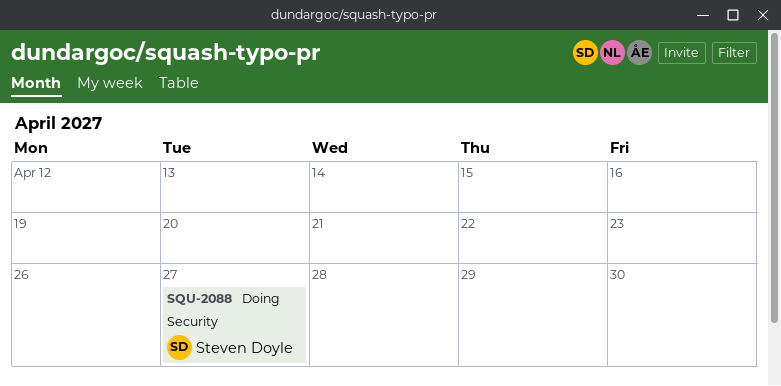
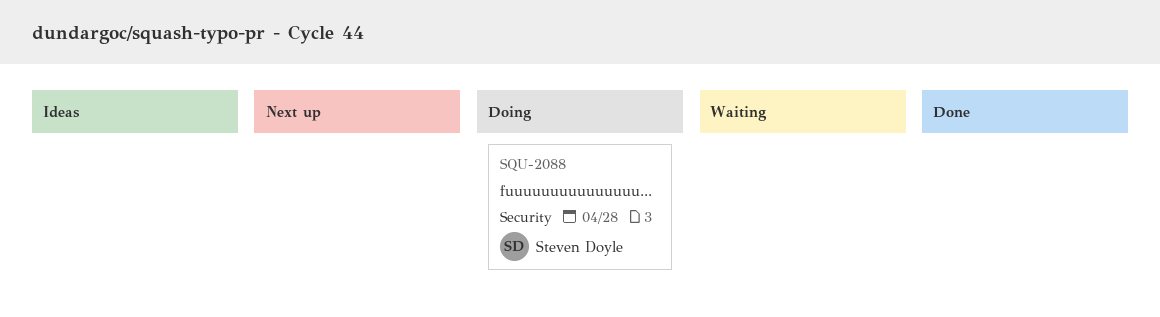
SQU-2088, due: Apr 27 -> Apr 28

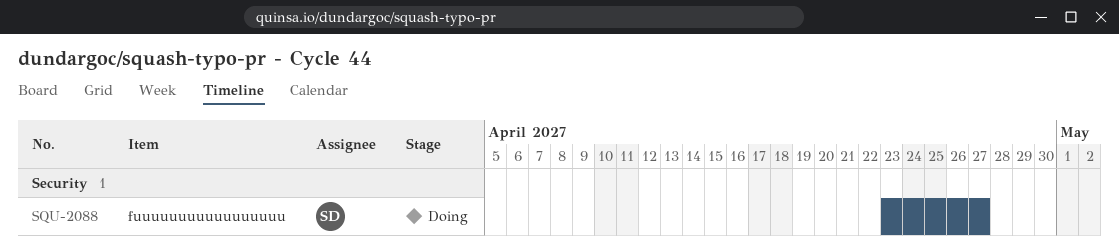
SQU-2088, due: Apr 28 -> Apr 27

